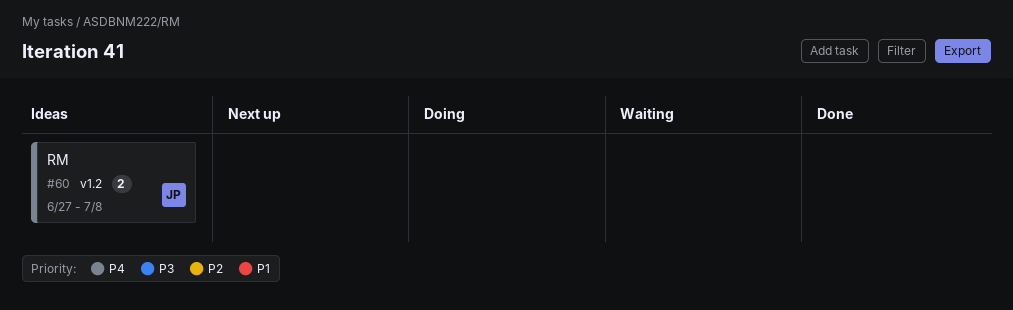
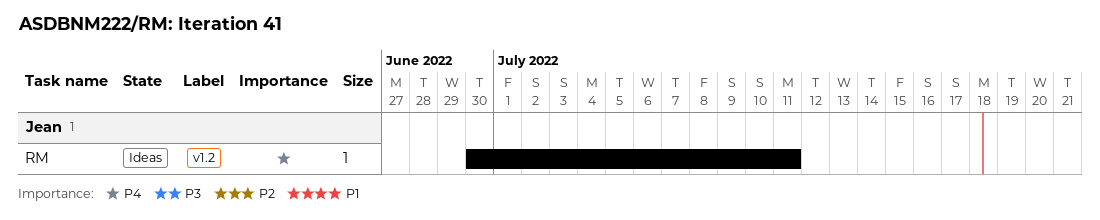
RM, estimate: 2 -> 1
RM, start: Jun 27 -> Jun 30
RM, due: Jul 8 -> Jul 11

